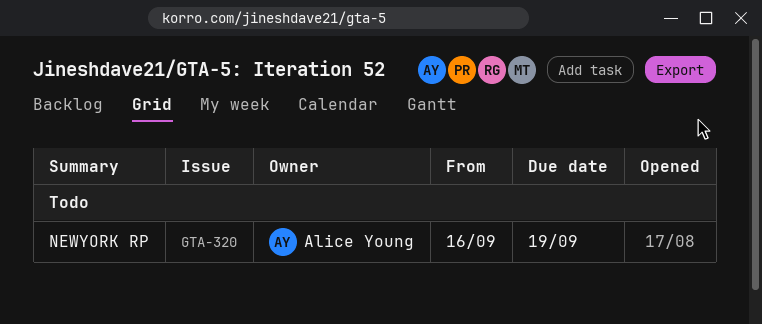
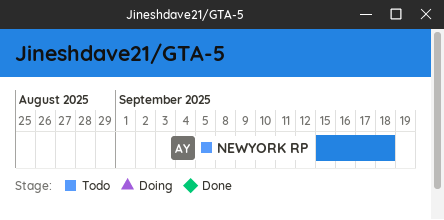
NEWYORK RP, start: Sep 16 -> Sep 15
NEWYORK RP, due: Sep 19 -> Sep 18

